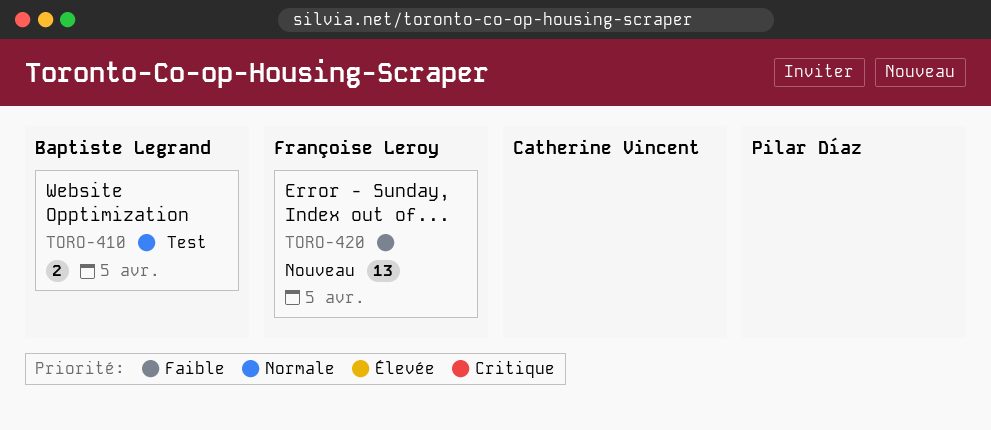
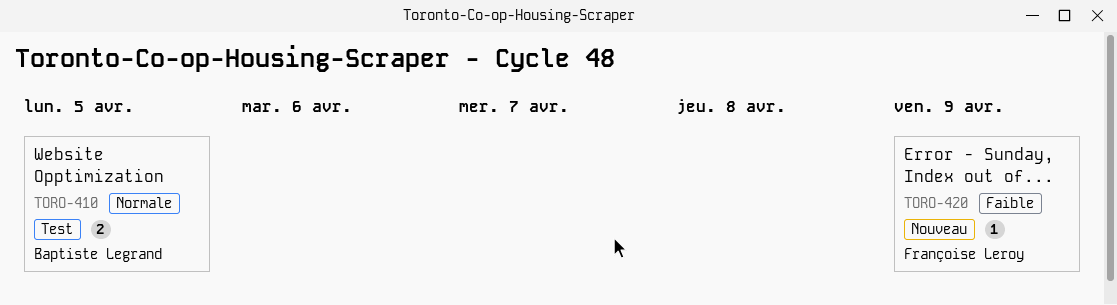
TORO-420, estimate: 13 -> 1
TORO-420, due: Apr 5 -> Apr 9

